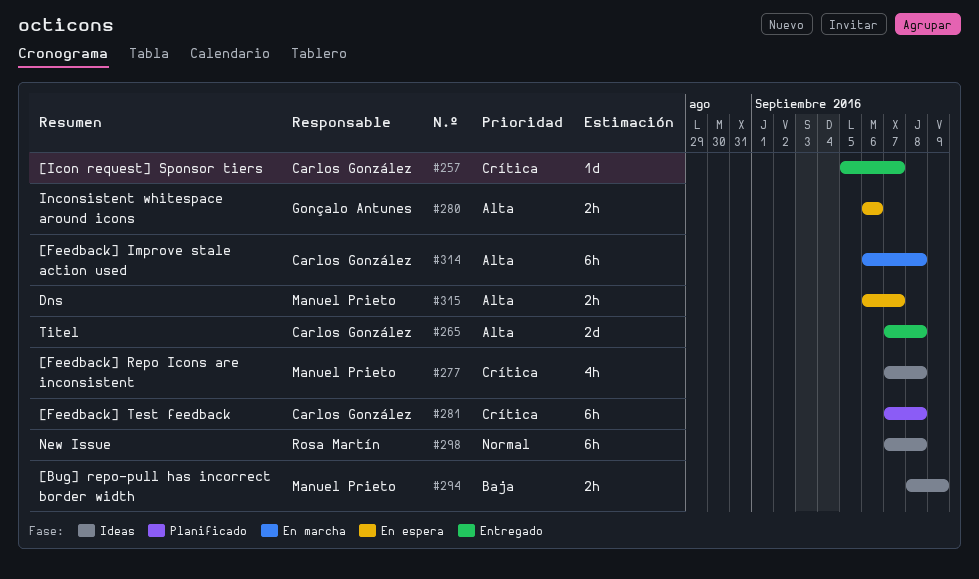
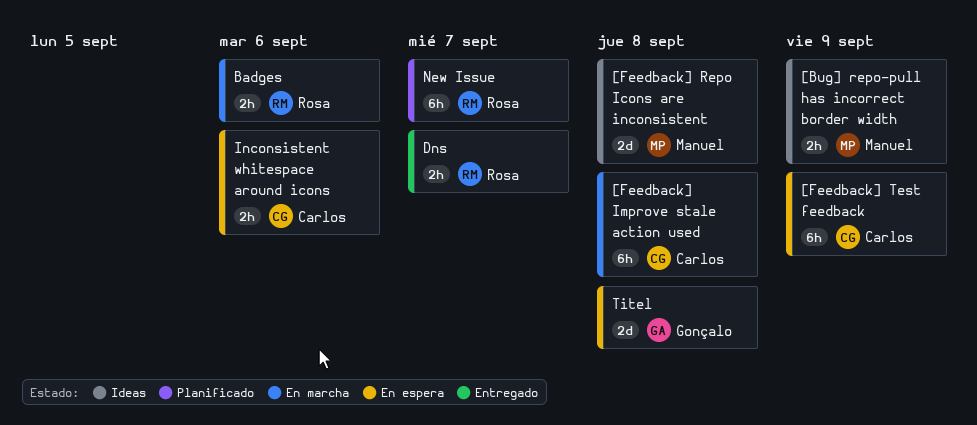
[Feedback] Repo Icons are inconsistent, estimate: 4h -> 2d
[Feedback] Test feedback, status: Planificado -> En espera
[Feedback] Test feedback, due: Sep 8 -> Sep 9
[Icon request] Sponsor tiers: present -> none
Badges: none -> present
Dns, status: En espera -> Entregado
Dns, owner: Manuel Prieto -> Rosa Martín
Inconsistent whitespace around icons, owner: Gonçalo Antunes -> Carlos González
New Issue, status: Ideas -> Planificado
New Issue, due: Sep 8 -> Sep 7
Titel, status: Entregado -> En espera
Titel, owner: Carlos González -> Gonçalo Antunes

